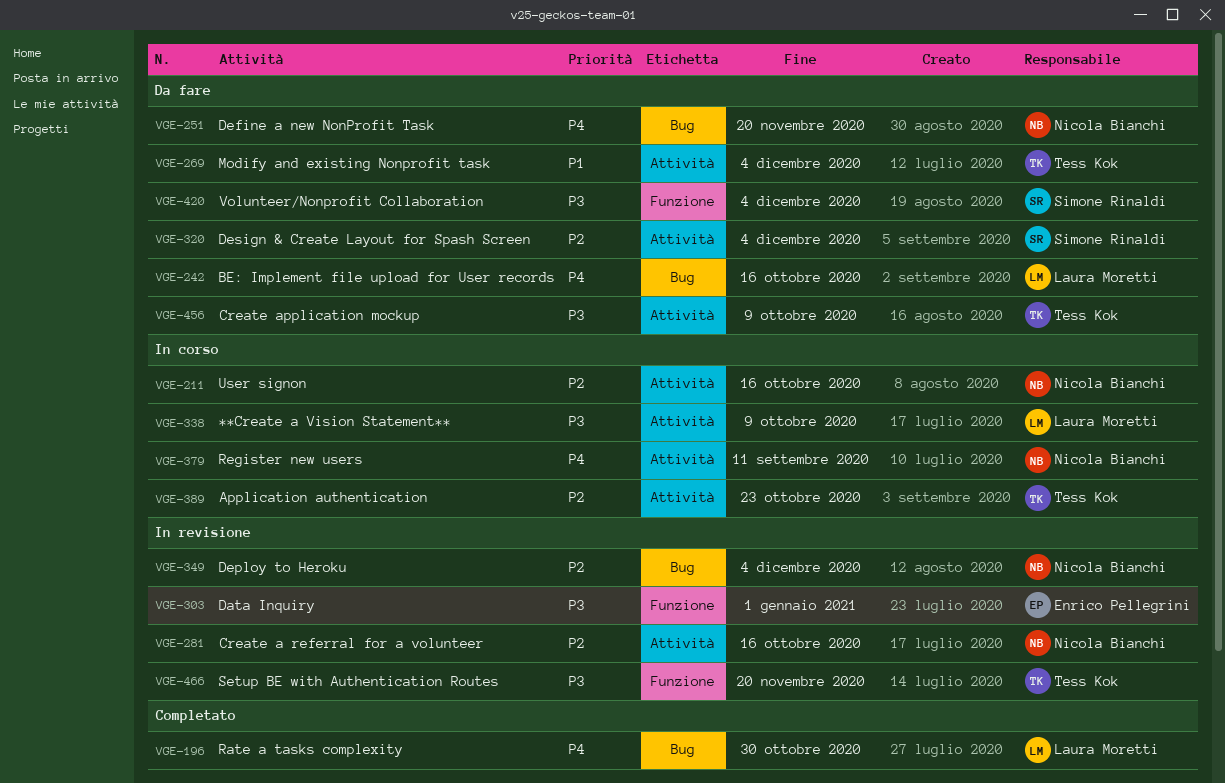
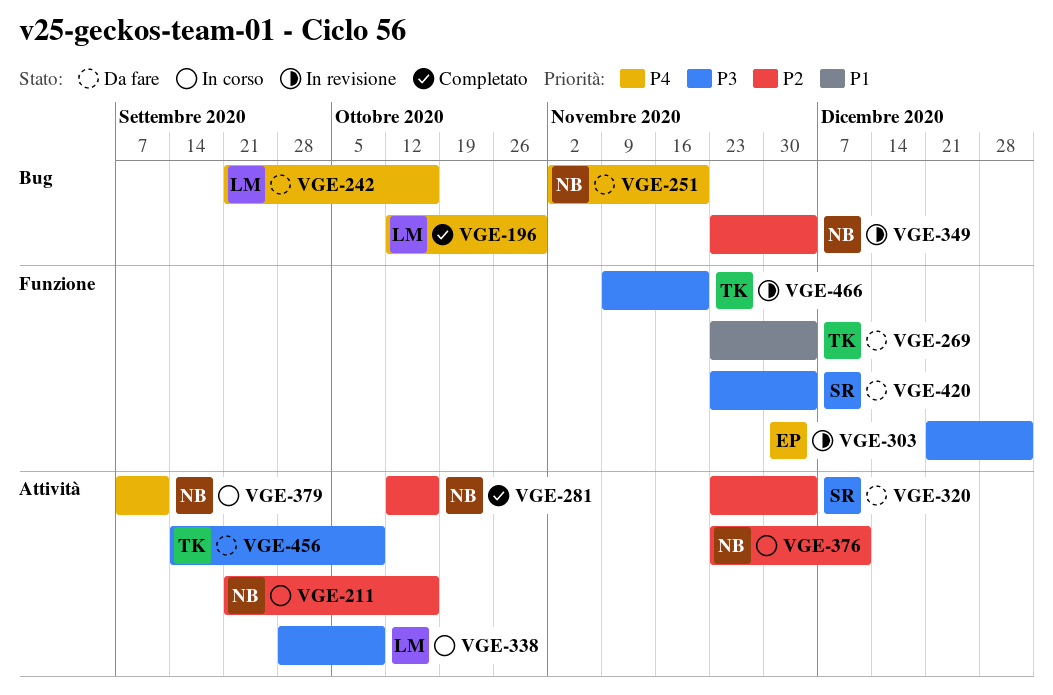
VGE-269, label: Attività -> Funzione
VGE-281, status: In revisione -> Completato
VGE-376: none -> present
VGE-389: present -> none

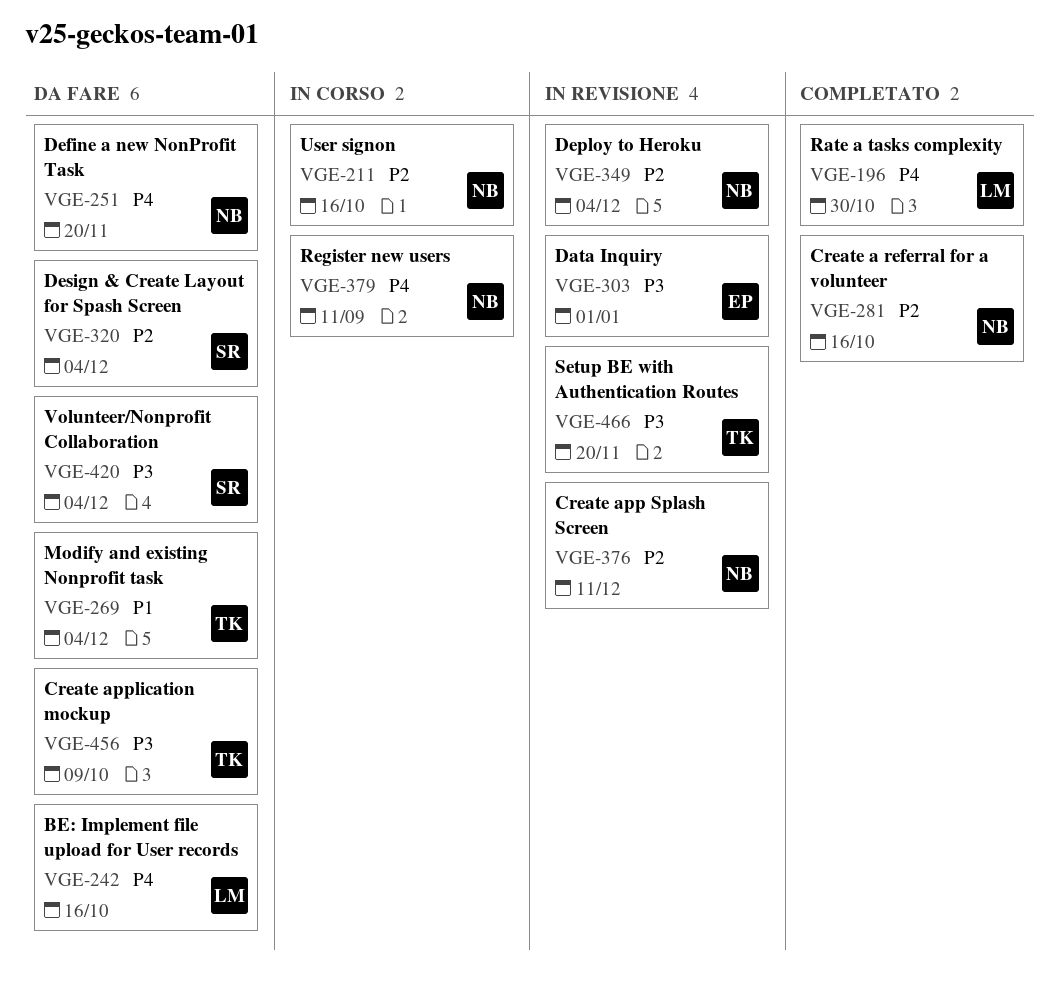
VGE-338: present -> none
VGE-376, status: In corso -> In revisione

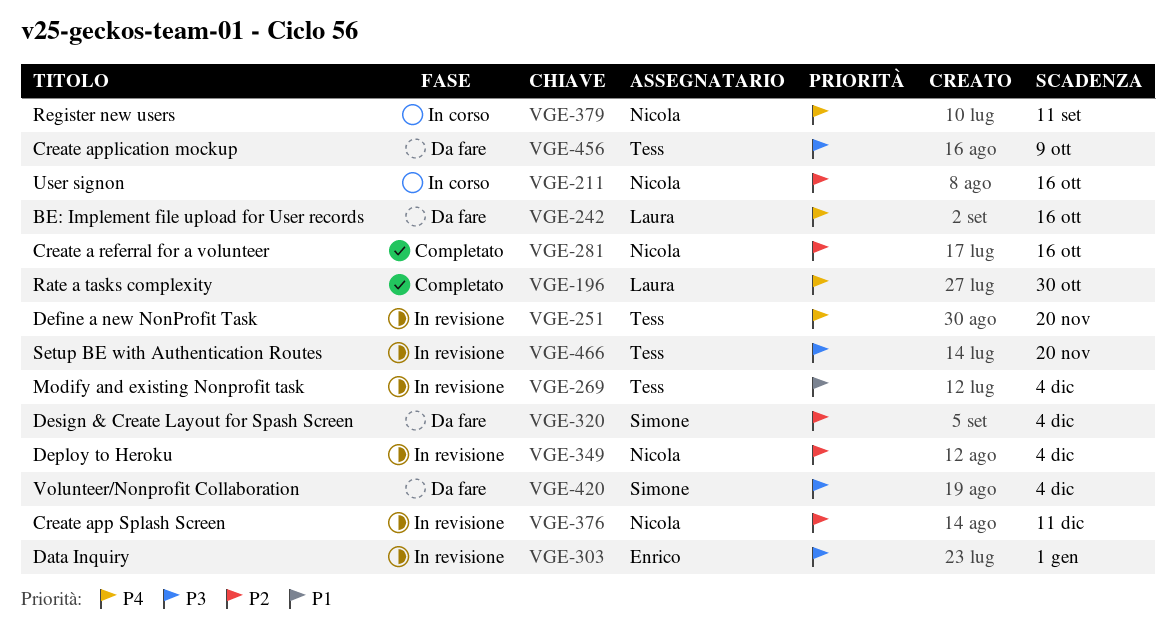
VGE-251, status: Da fare -> In revisione
VGE-251, owner: Nicola -> Tess
VGE-269, status: Da fare -> In revisione

